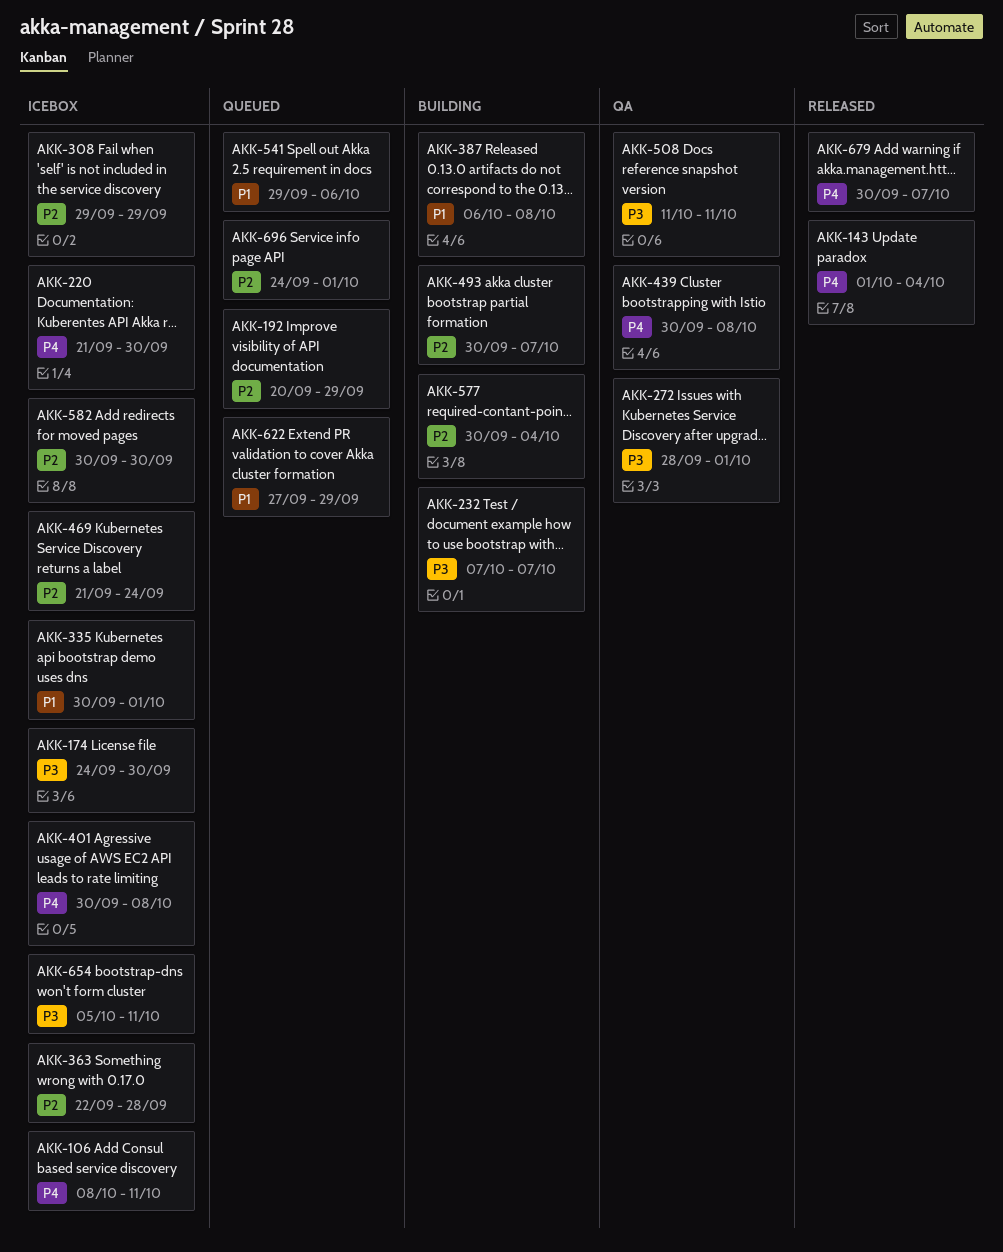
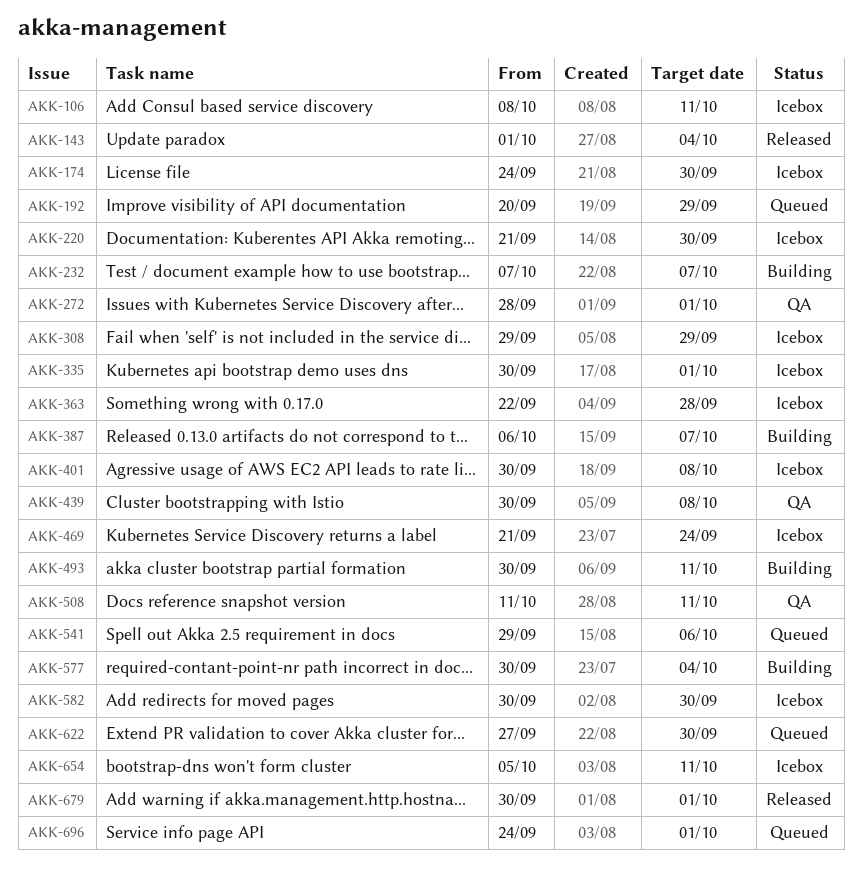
AKK-387, due: Oct 8 -> Oct 7
AKK-493, due: Oct 7 -> Oct 11
AKK-622, due: Sep 29 -> Sep 30
AKK-679, due: Oct 7 -> Oct 1

